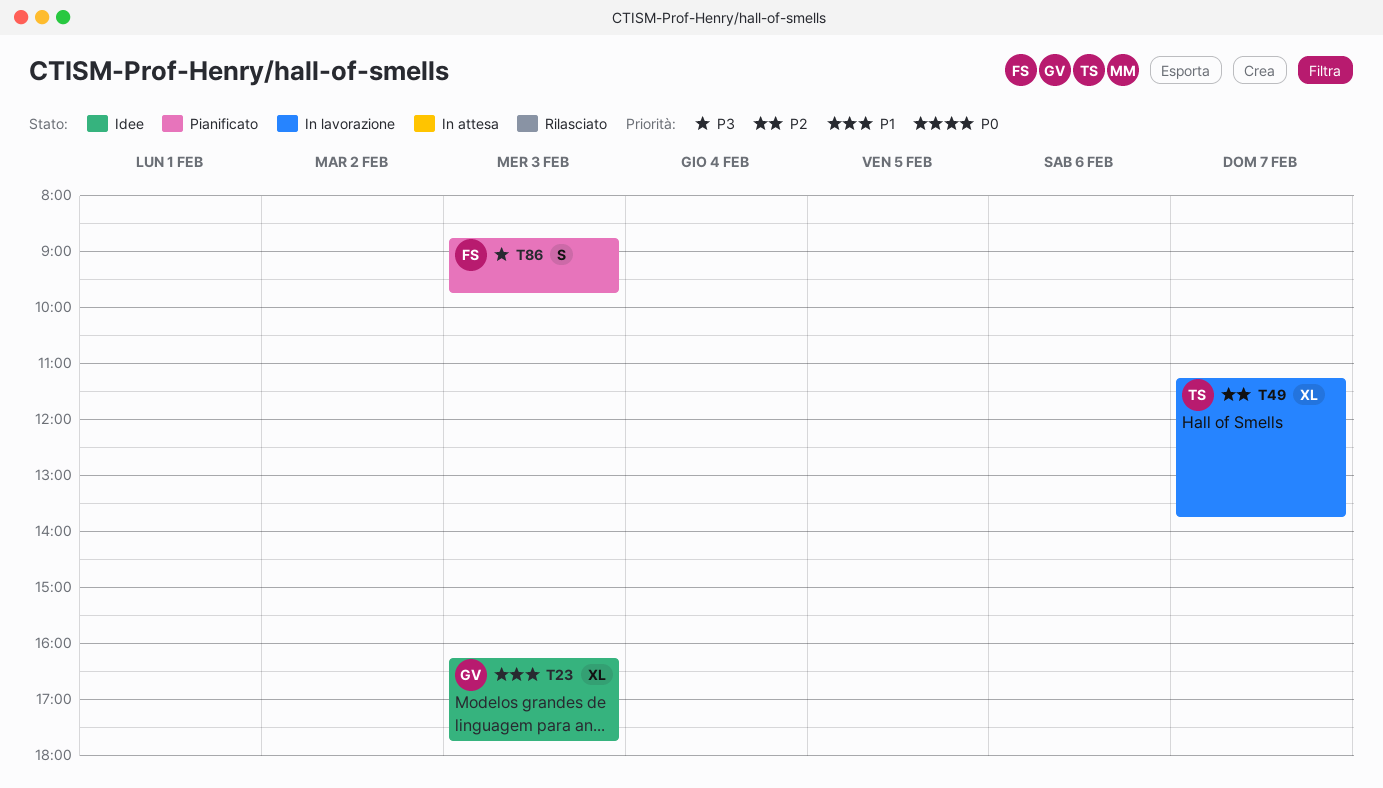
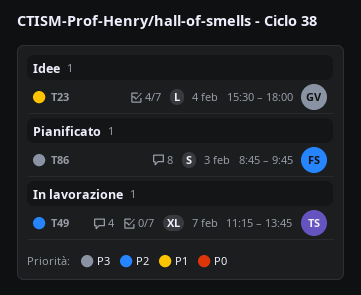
T23, estimate: XL -> L
T23, day: Feb 3 -> Feb 4
T23, begins: 16:15 -> 15:30
T23, ends: 17:45 -> 18:00

